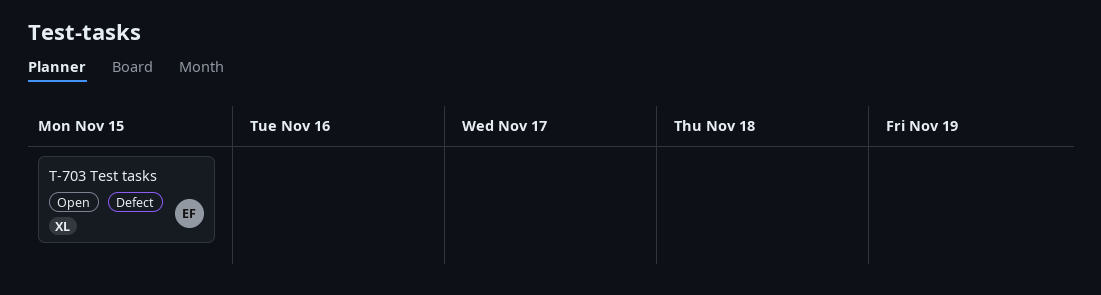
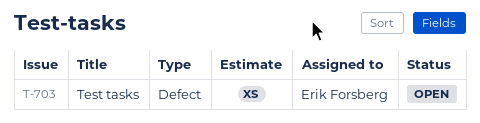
T-703, estimate: XL -> XS

